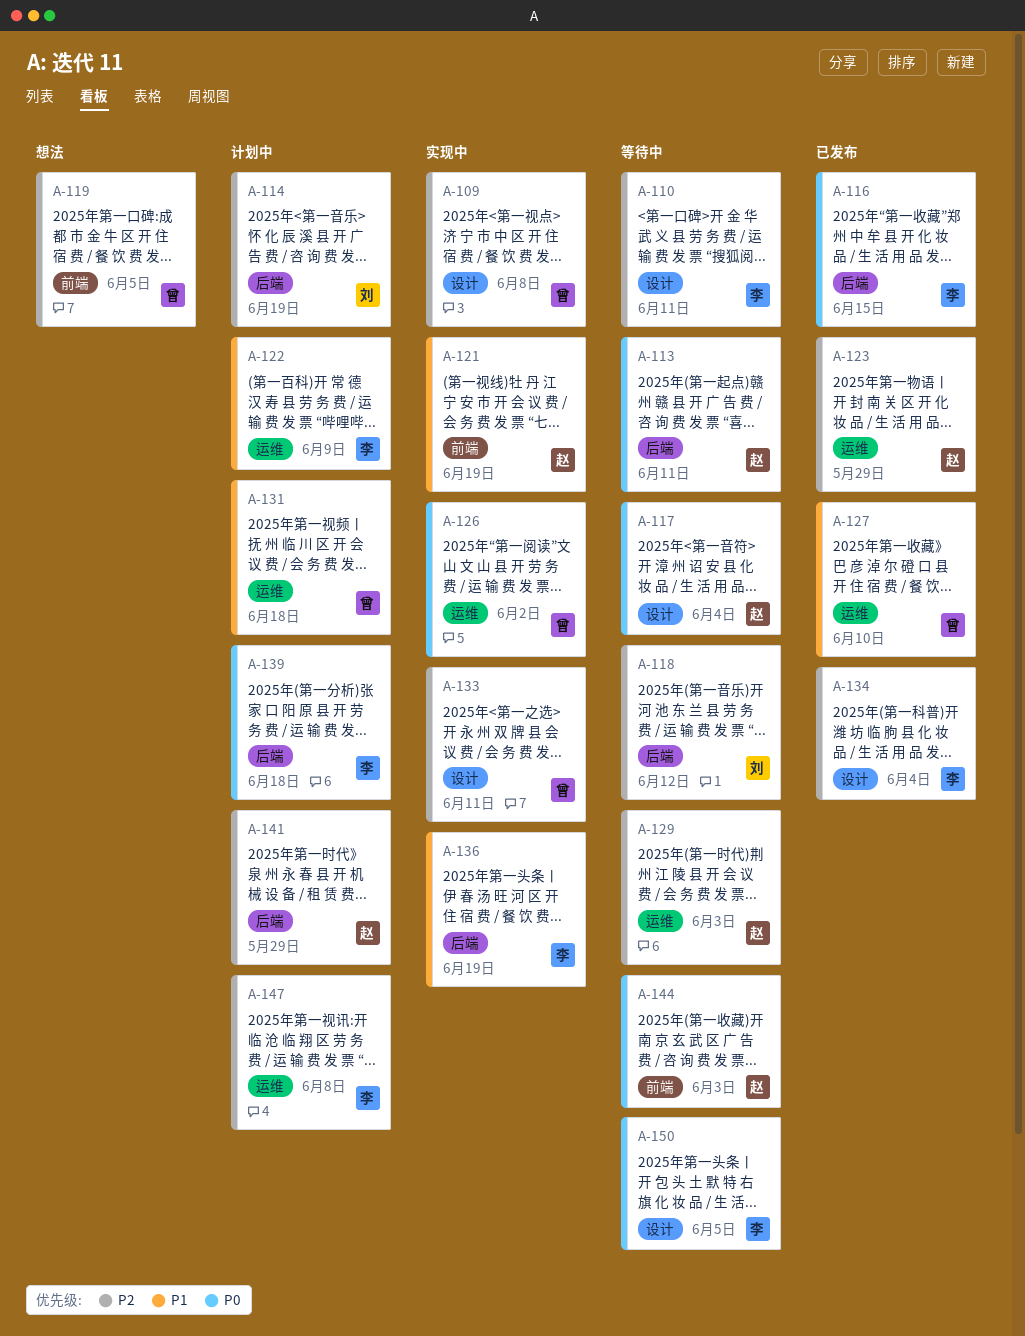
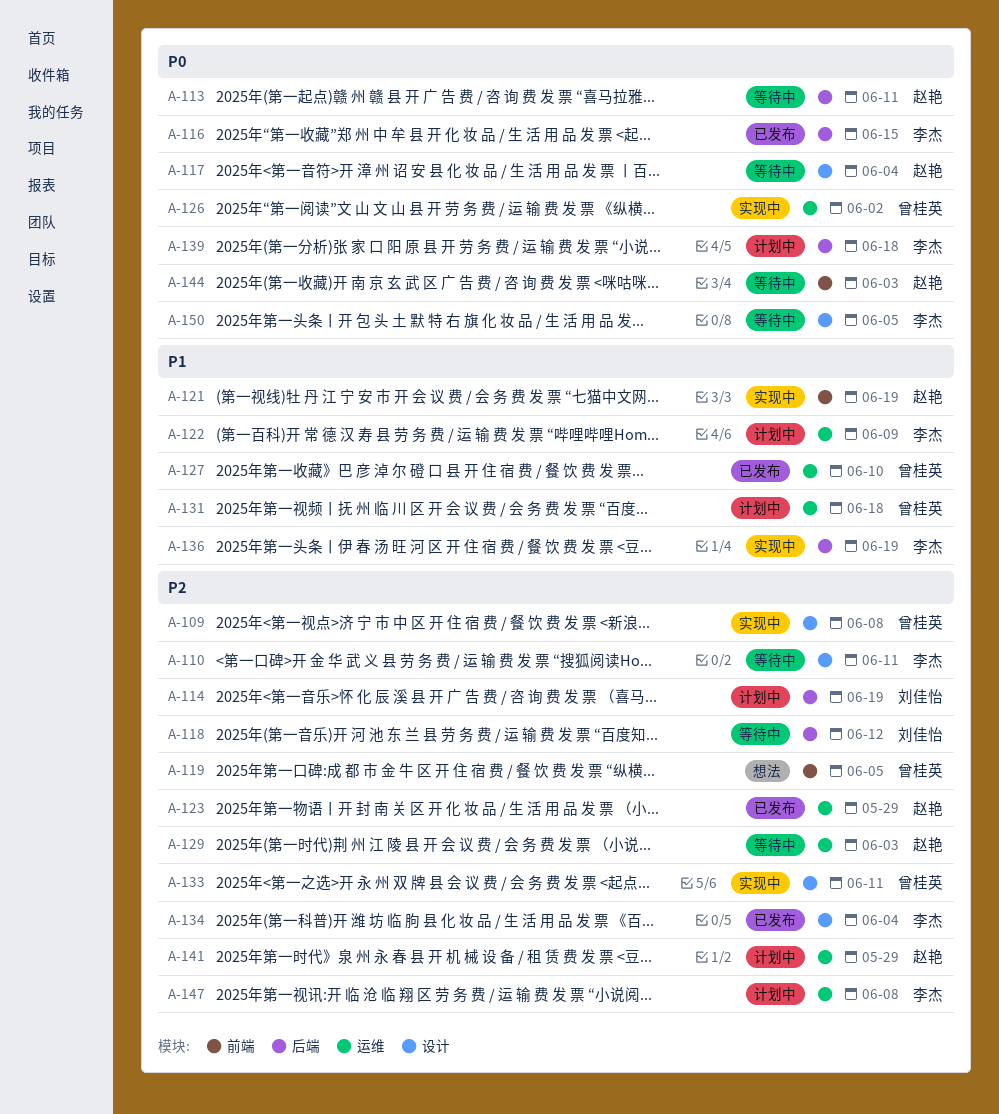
A-141, label: 后端 -> 运维

